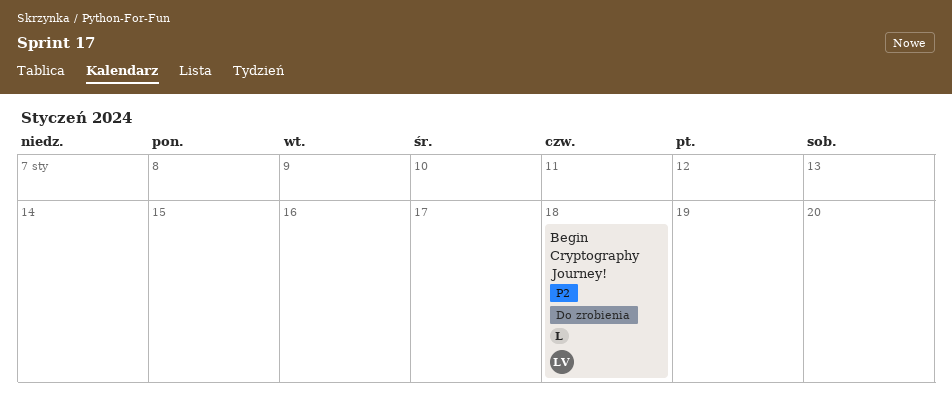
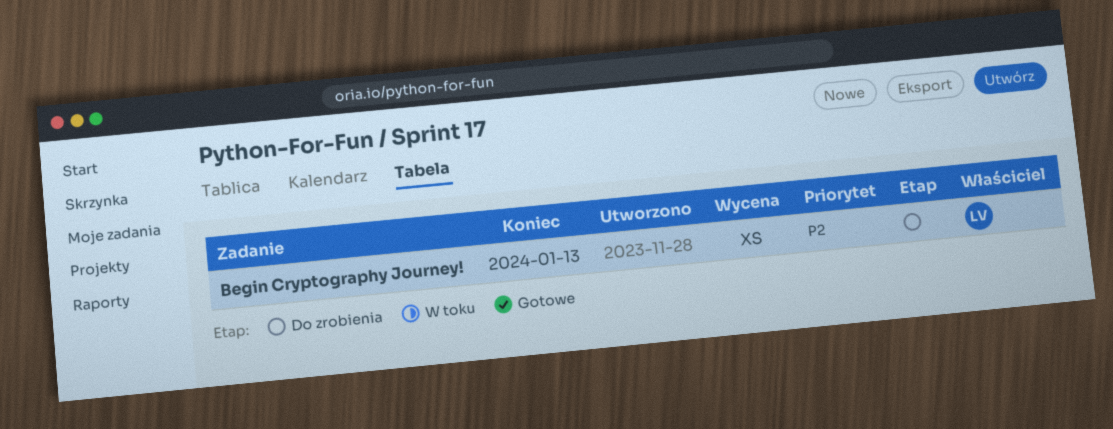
Begin Cryptography Journey!, estimate: L -> XS
Begin Cryptography Journey!, due: Jan 18 -> Jan 13

